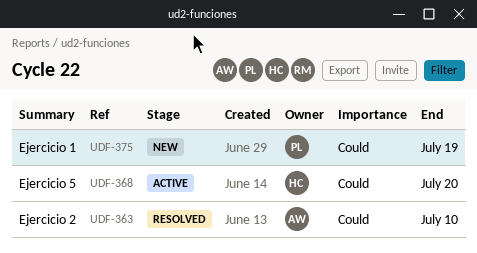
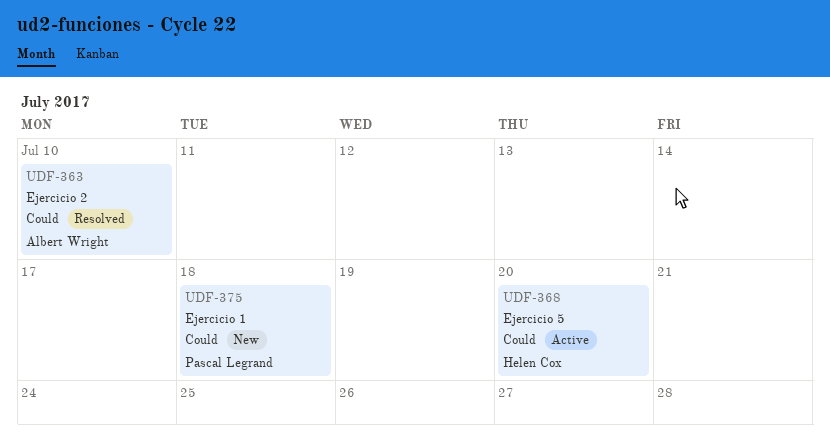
UDF-375, due: Jul 19 -> Jul 18

